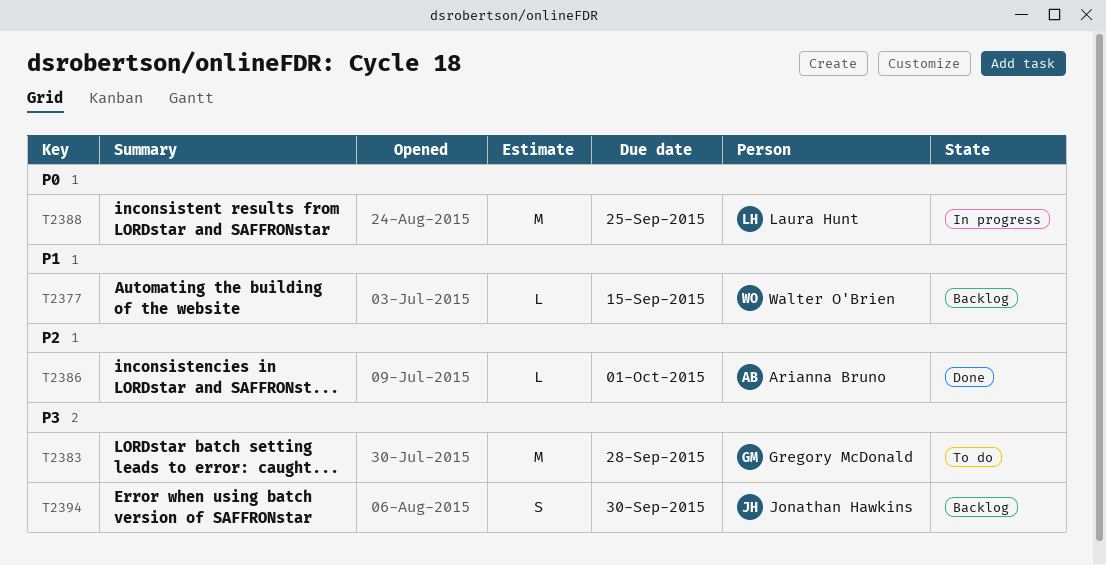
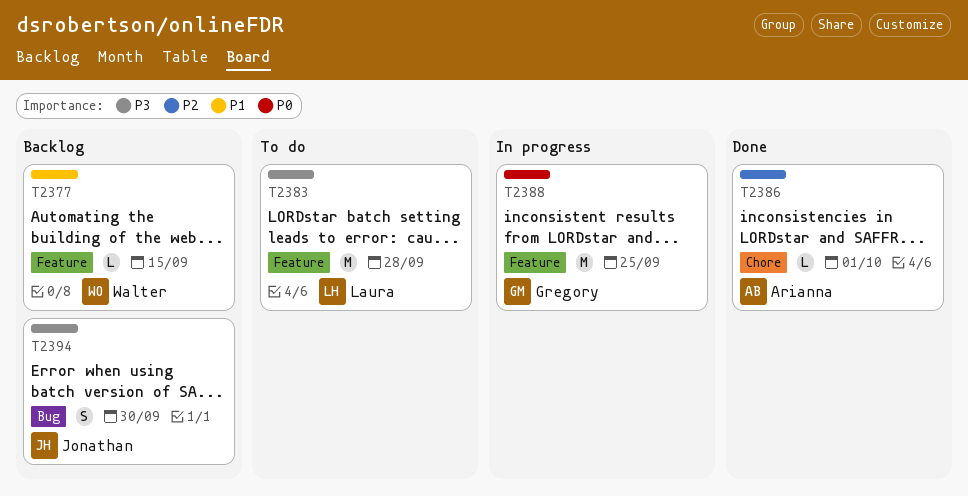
T2383, owner: Gregory McDonald -> Laura Hunt
T2388, owner: Laura Hunt -> Gregory McDonald

